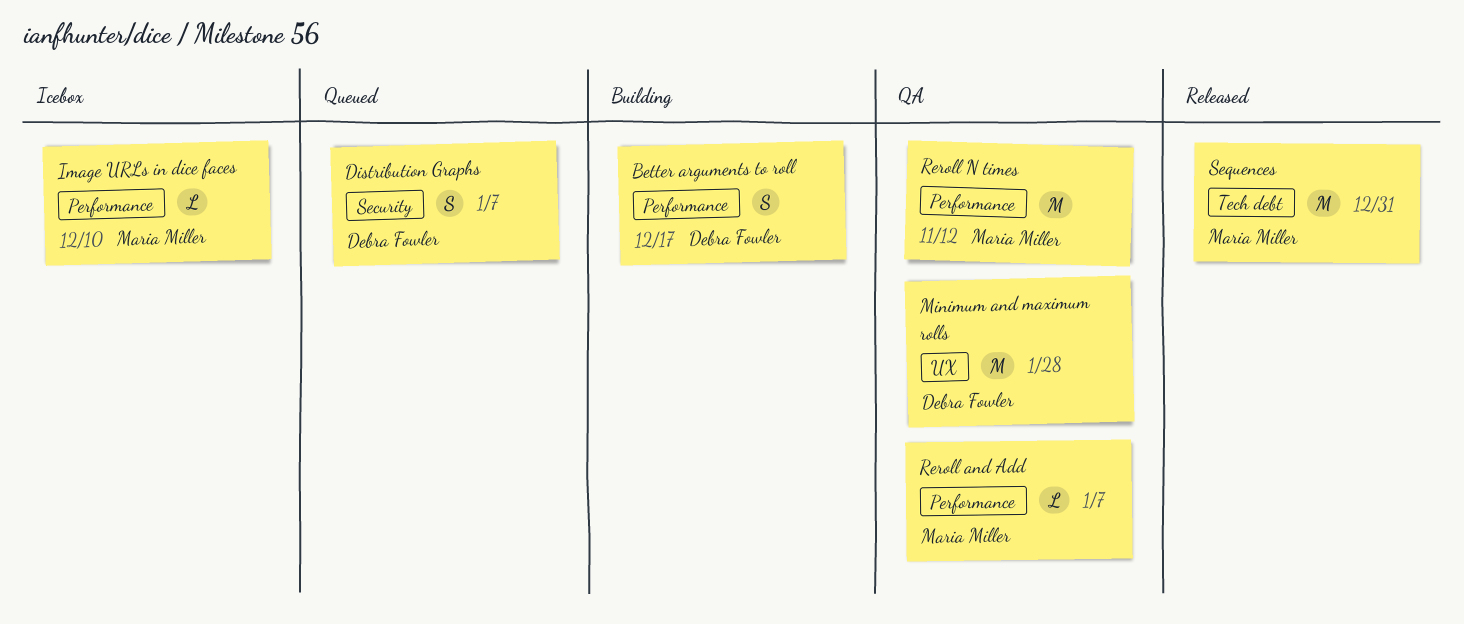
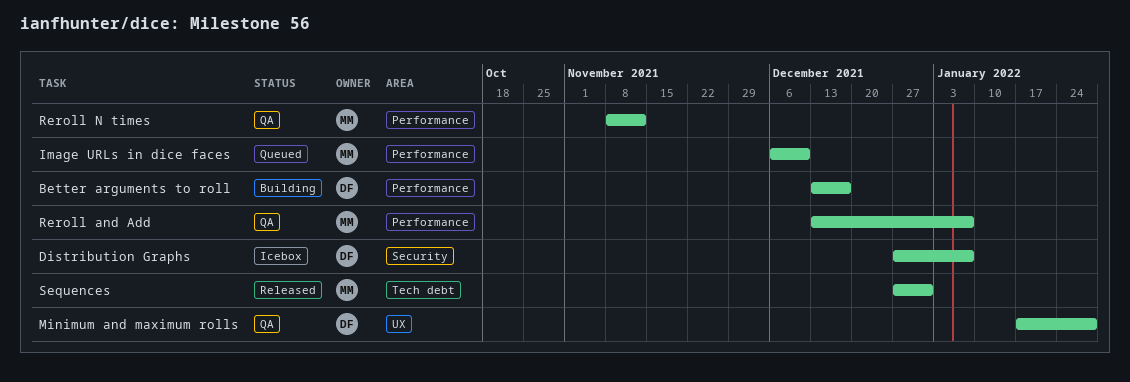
Distribution Graphs, status: Queued -> Icebox
Image URLs in dice faces, status: Icebox -> Queued

